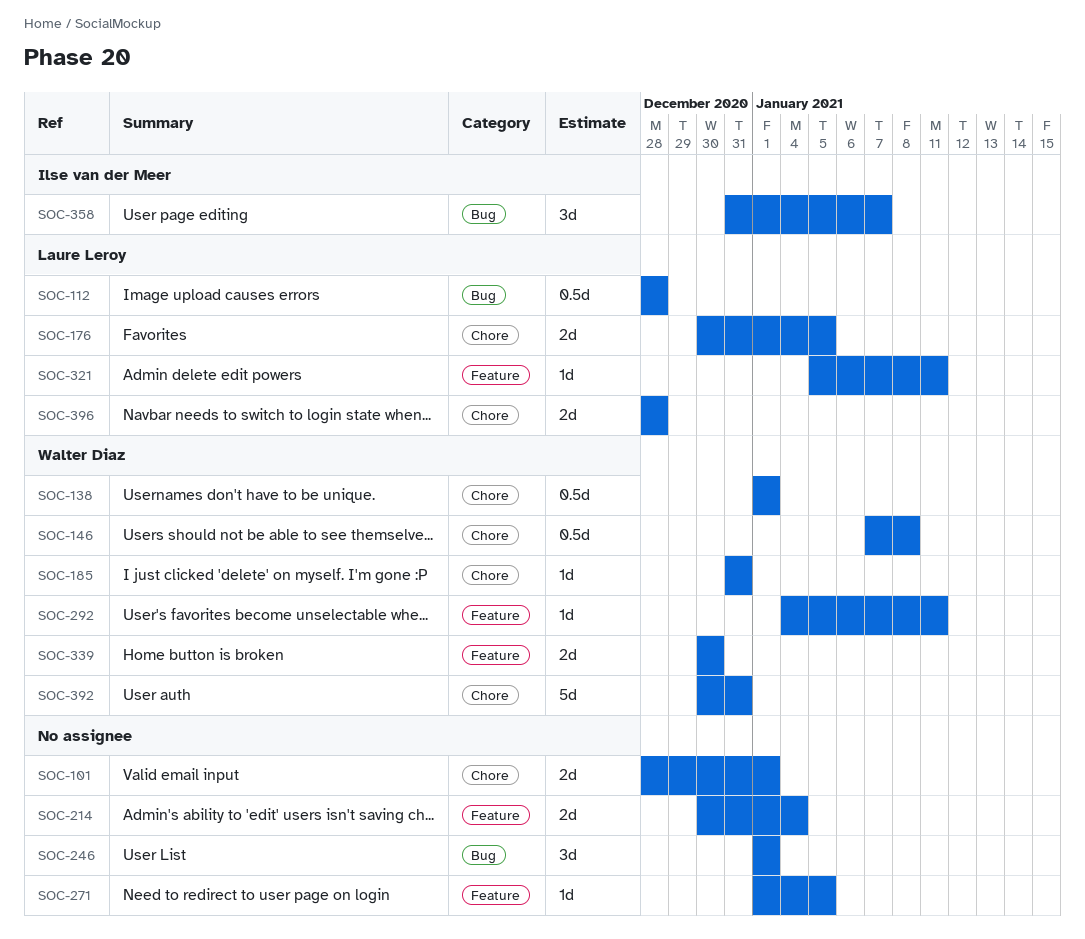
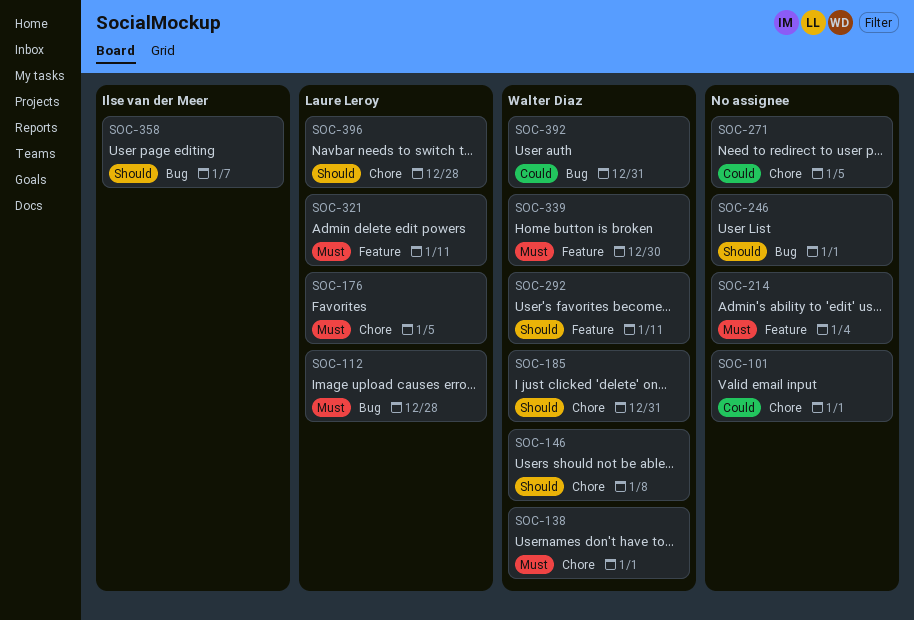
SOC-271, label: Feature -> Chore
SOC-392, label: Chore -> Bug

